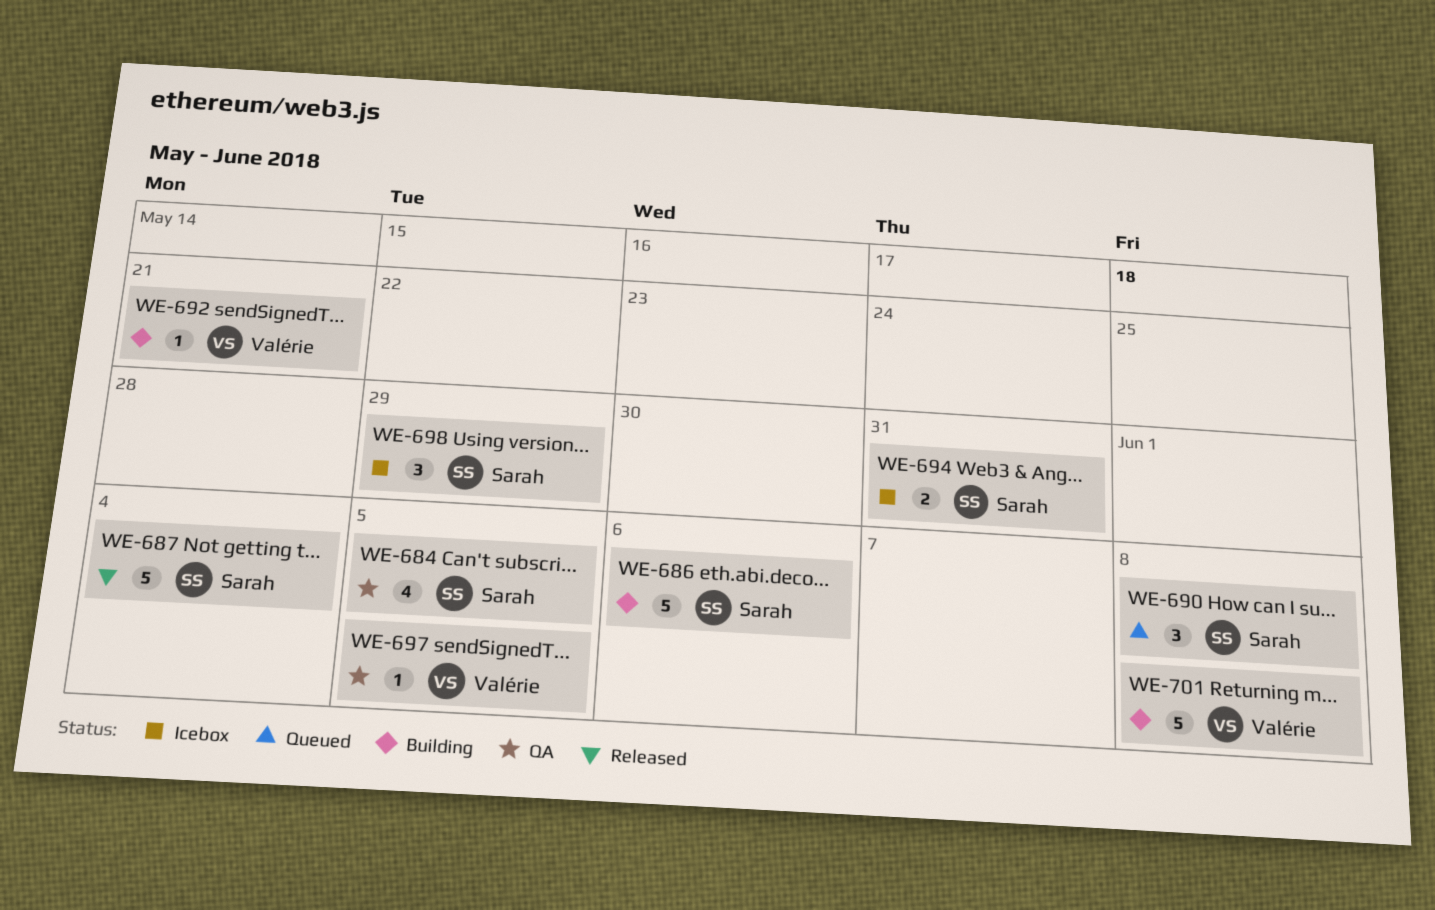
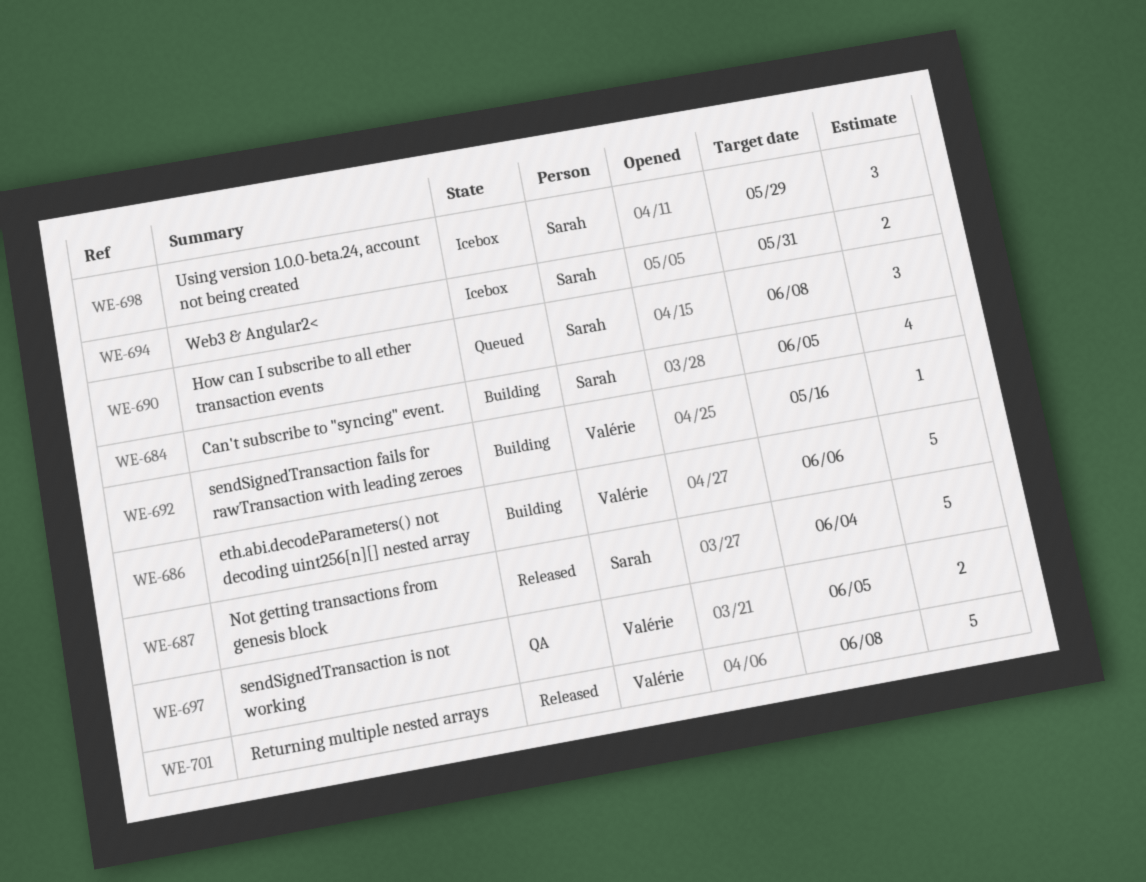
WE-684, status: QA -> Building
WE-686, owner: Sarah -> Valérie
WE-692, due: May 21 -> May 16
WE-697, estimate: 1 -> 2
WE-701, status: Building -> Released

